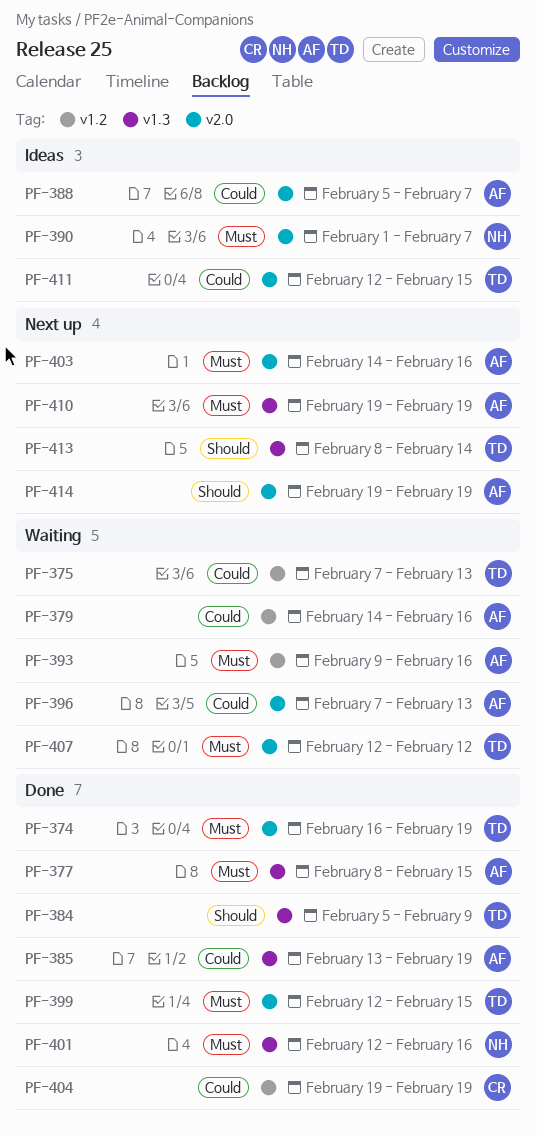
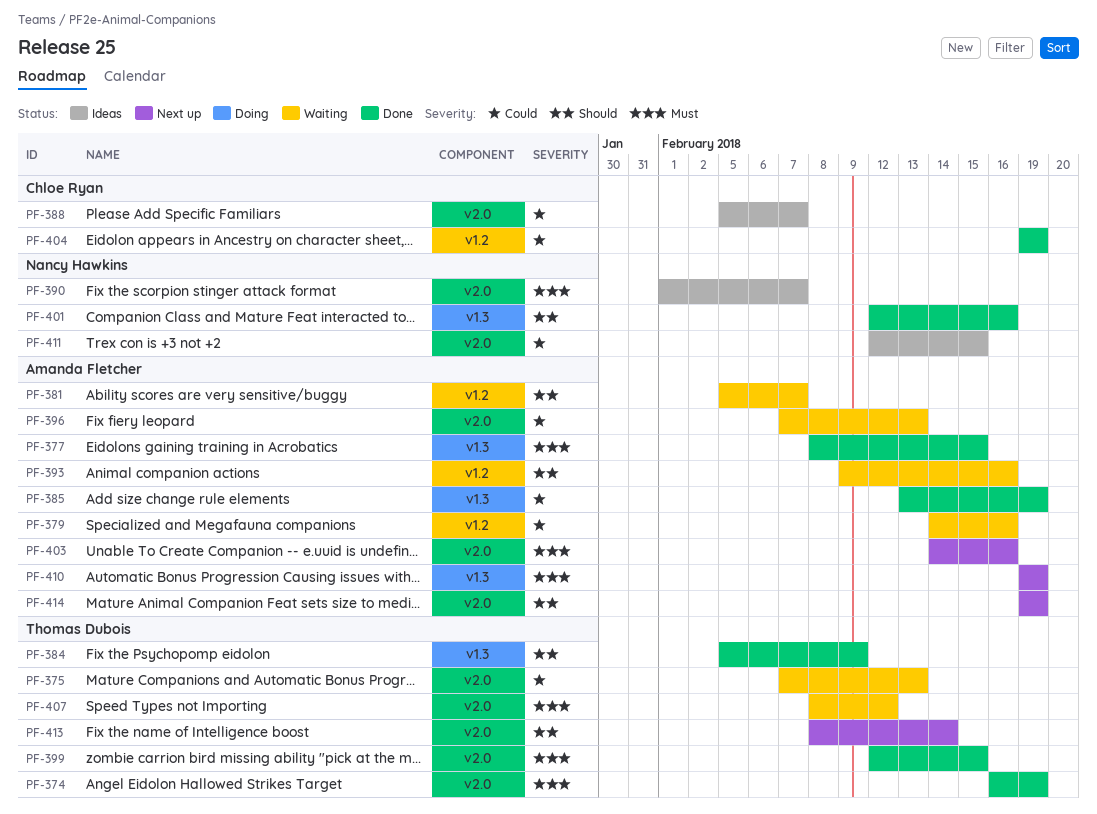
PF-375, label: v1.2 -> v2.0
PF-381: none -> present
PF-388, owner: Amanda Fletcher -> Chloe Ryan
PF-393, priority: Must -> Should
PF-401, priority: Must -> Should
PF-407, start: Feb 12 -> Feb 8
PF-411, owner: Thomas Dubois -> Nancy Hawkins
PF-413, label: v1.3 -> v2.0

